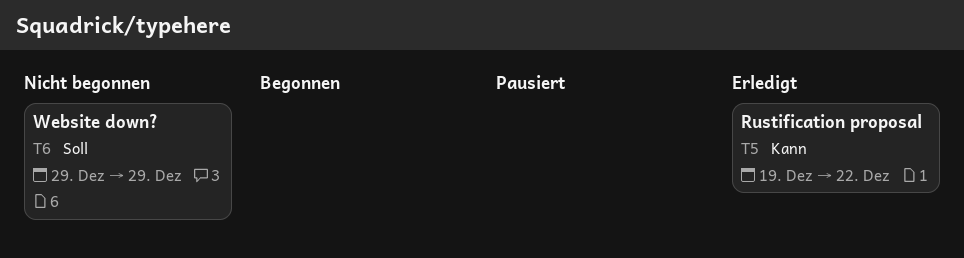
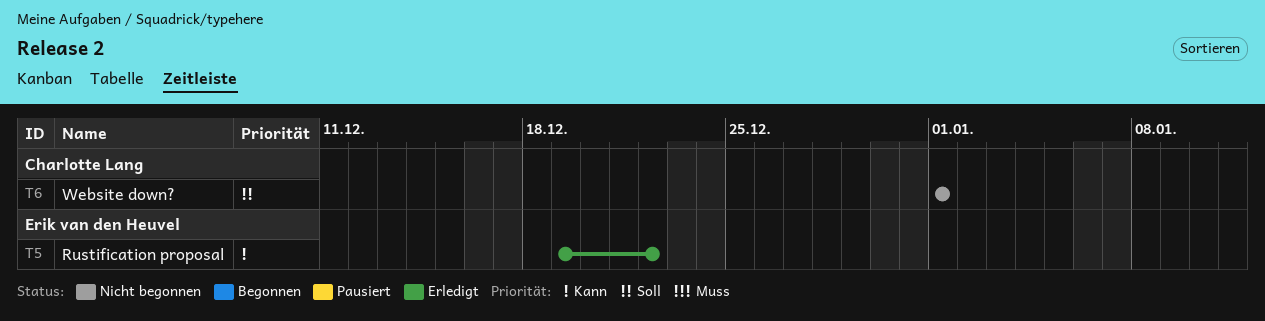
T6, start: Dec 29 -> Jan 1
T6, due: Dec 29 -> Jan 1

